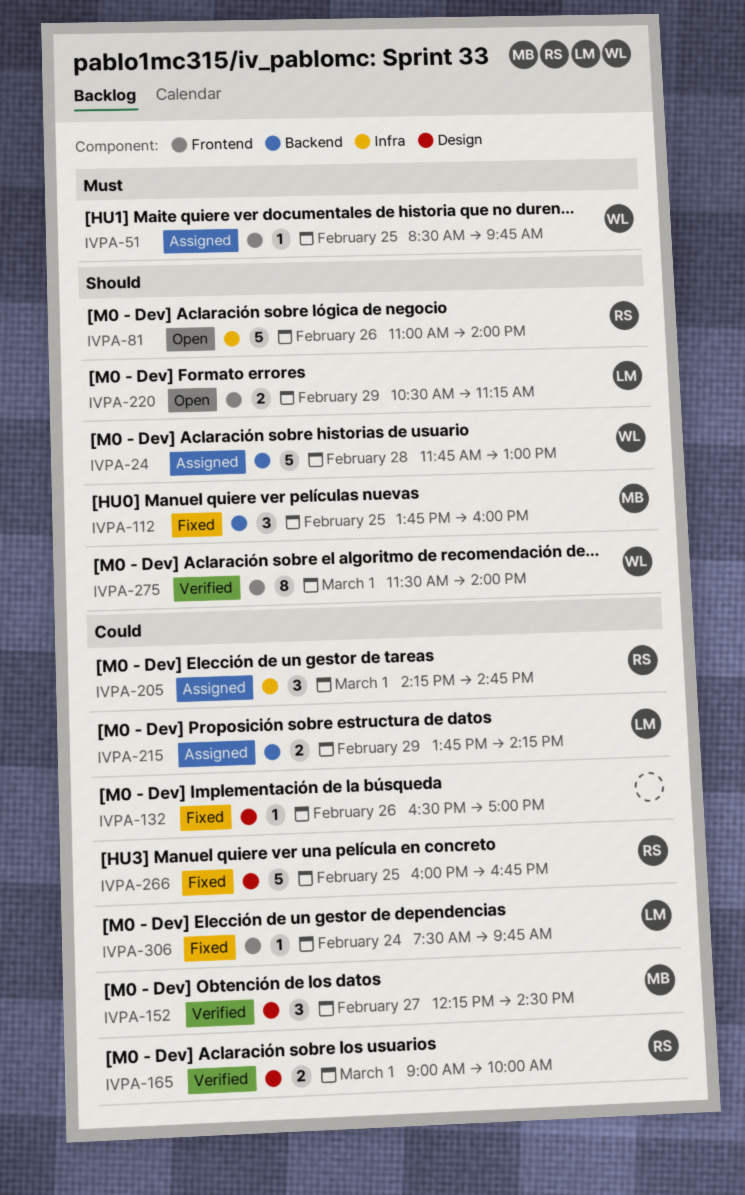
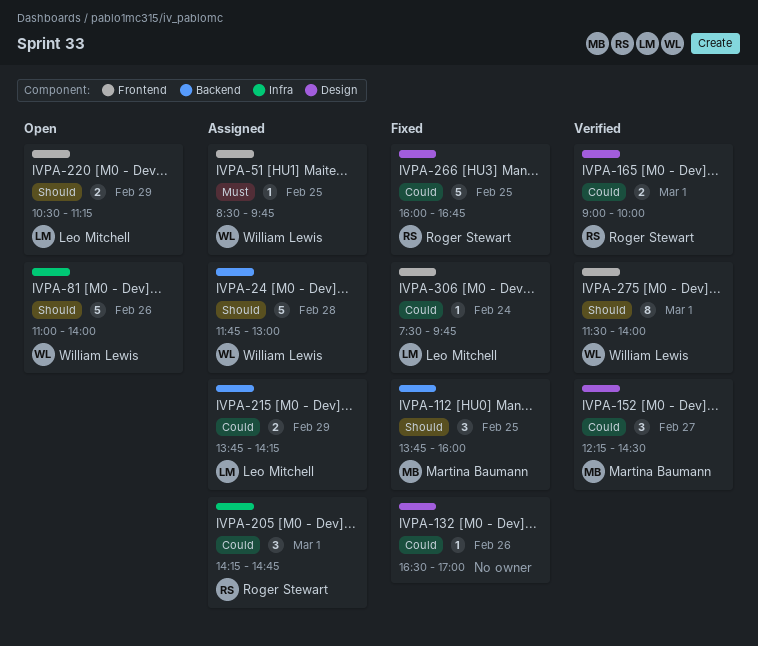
IVPA-81, owner: Roger Stewart -> William Lewis

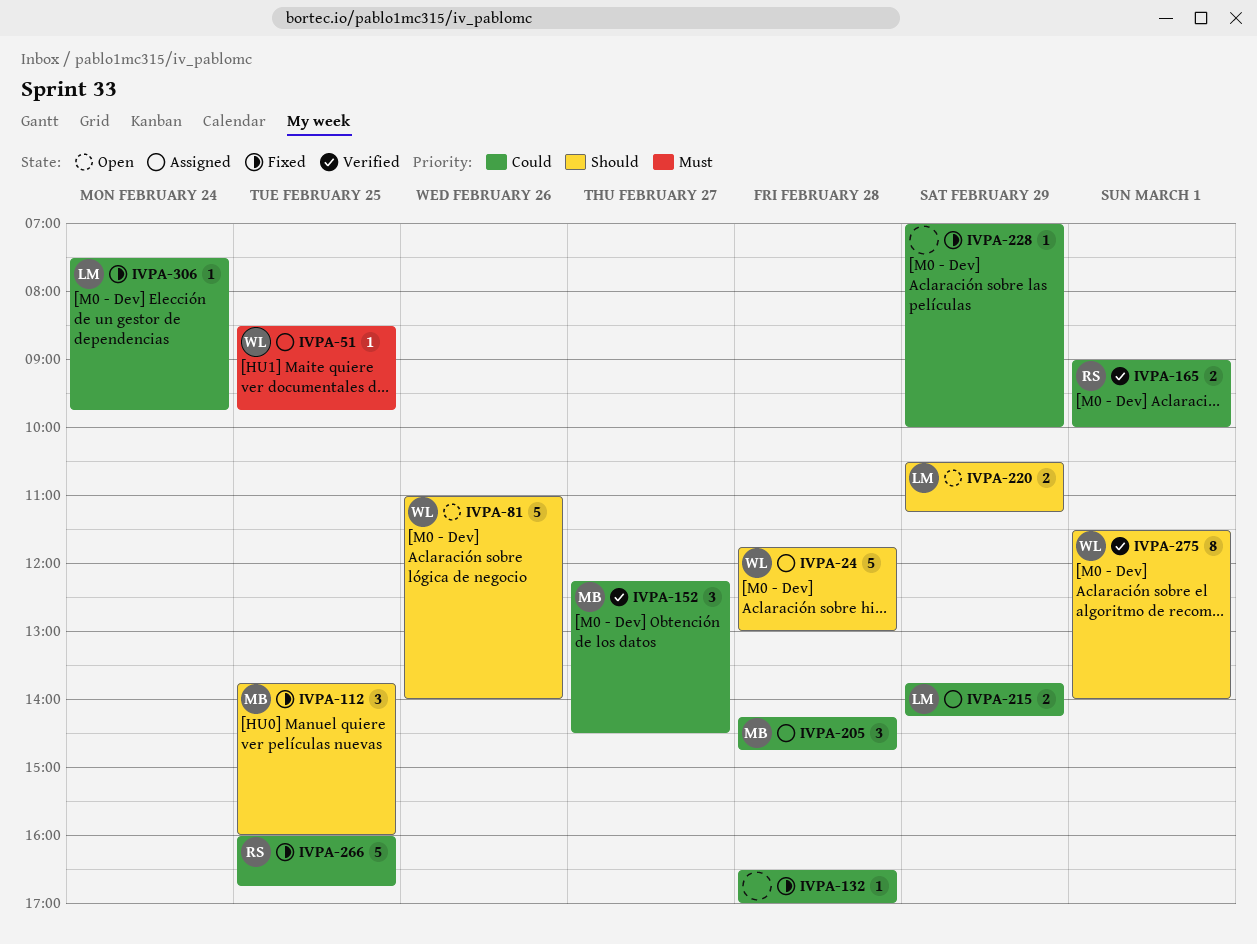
IVPA-132, day: Feb 26 -> Feb 28
IVPA-205, owner: Roger Stewart -> Martina Baumann
IVPA-205, day: Mar 1 -> Feb 28
IVPA-228: none -> present

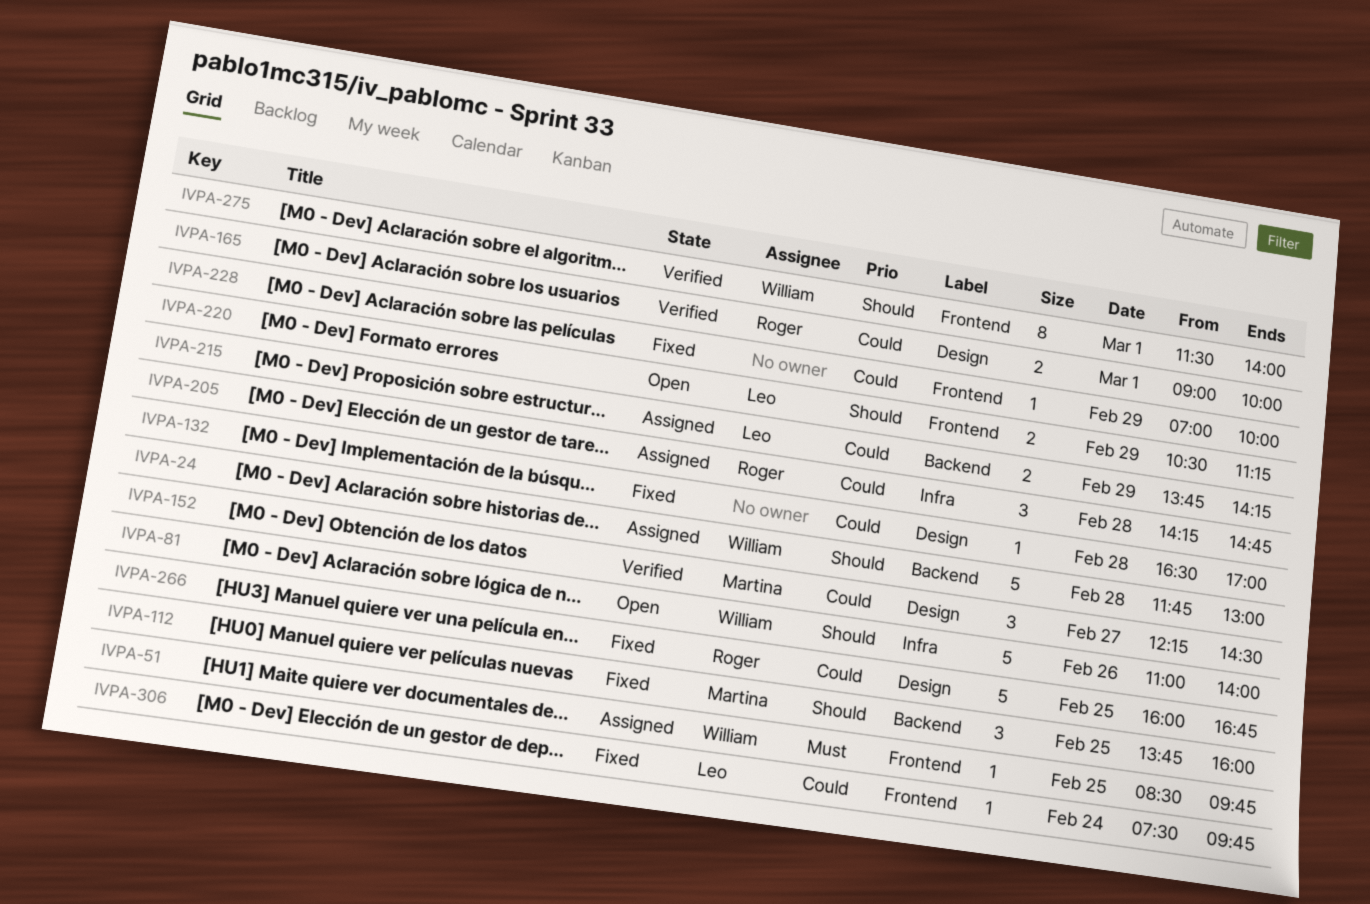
IVPA-205, owner: Martina -> Roger

